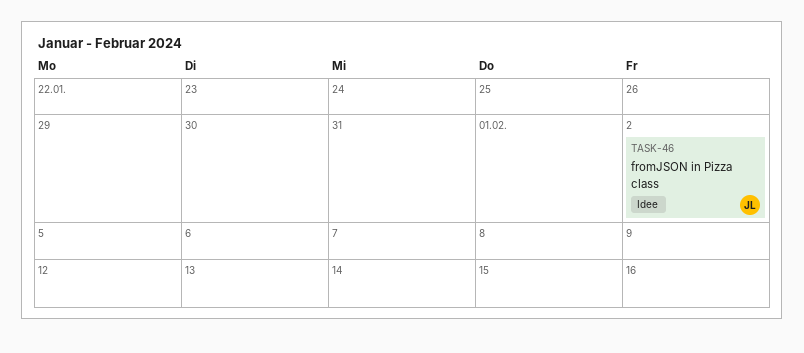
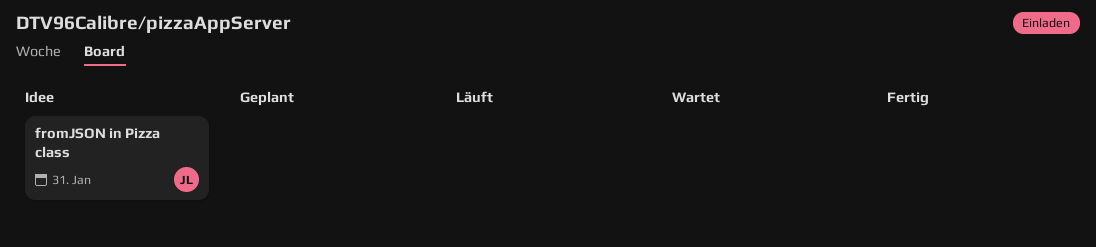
fromJSON in Pizza class, due: Feb 2 -> Jan 31

